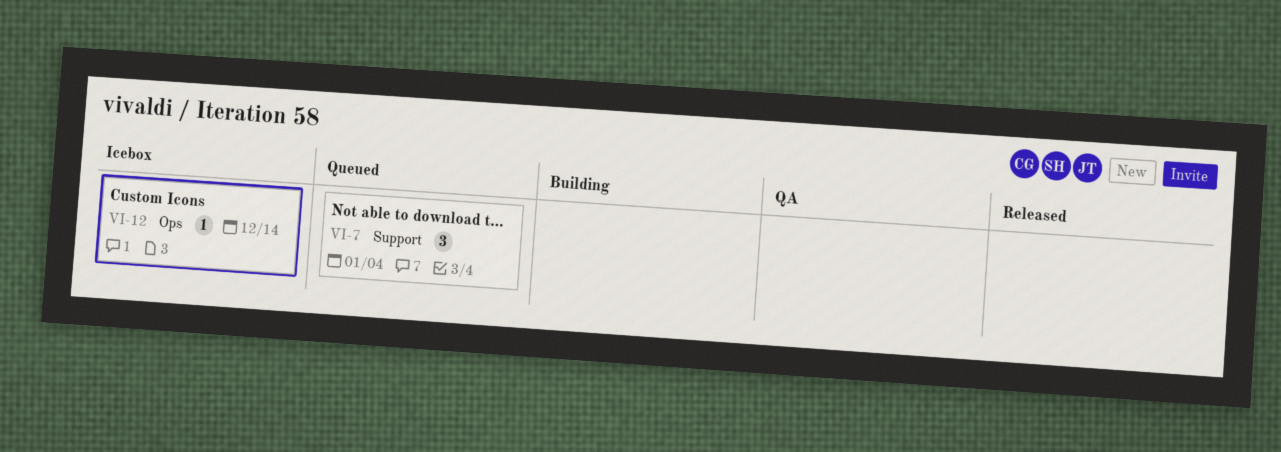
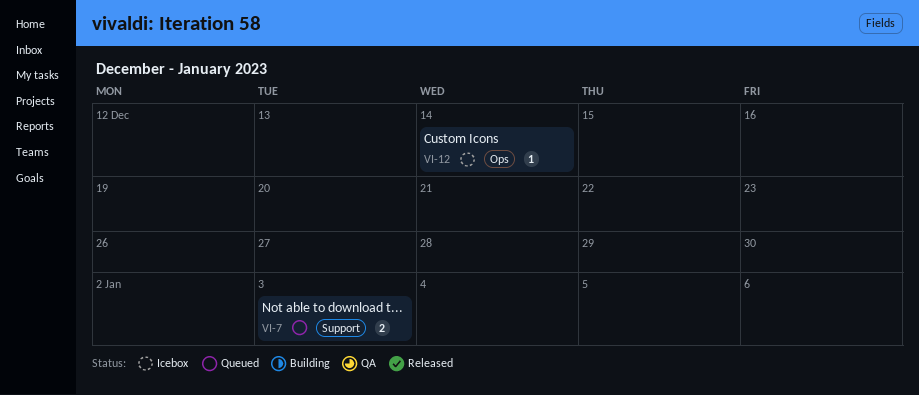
VI-7, estimate: 3 -> 2
VI-7, due: Jan 4 -> Jan 3

